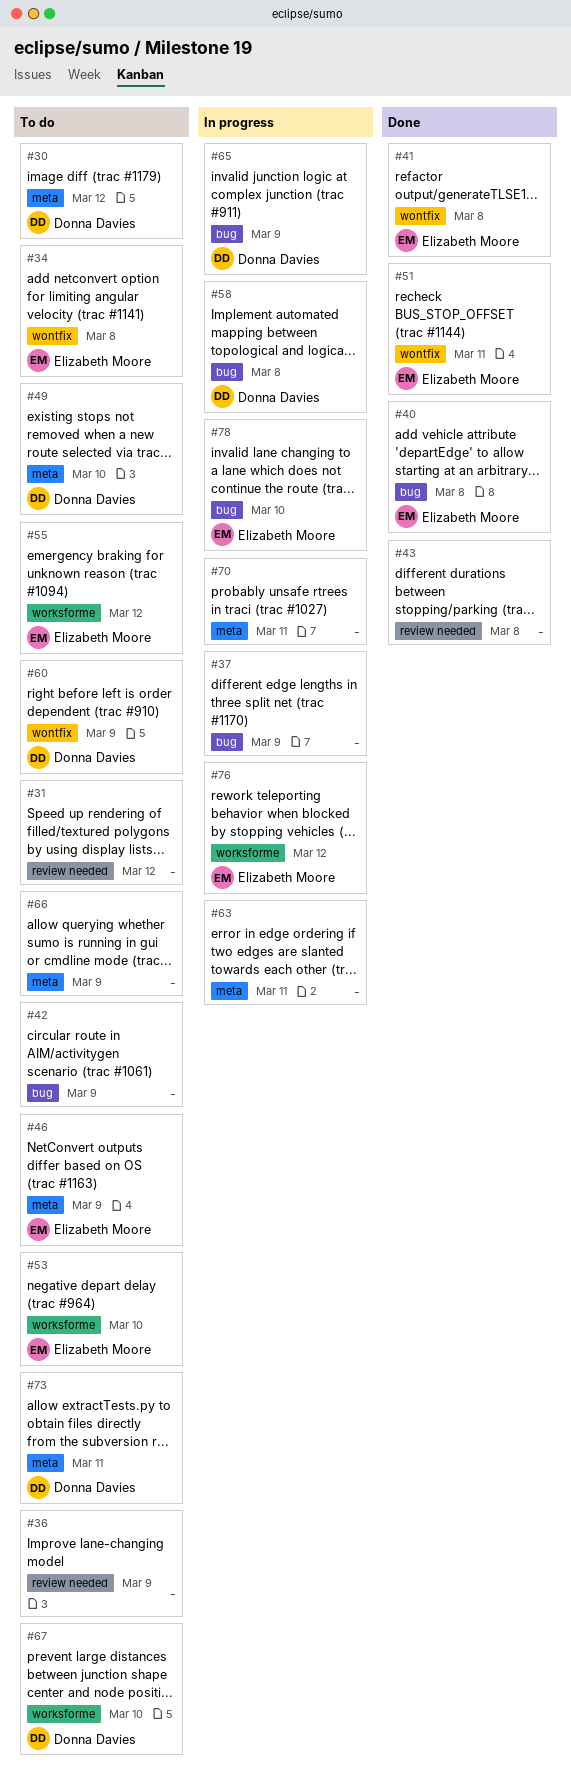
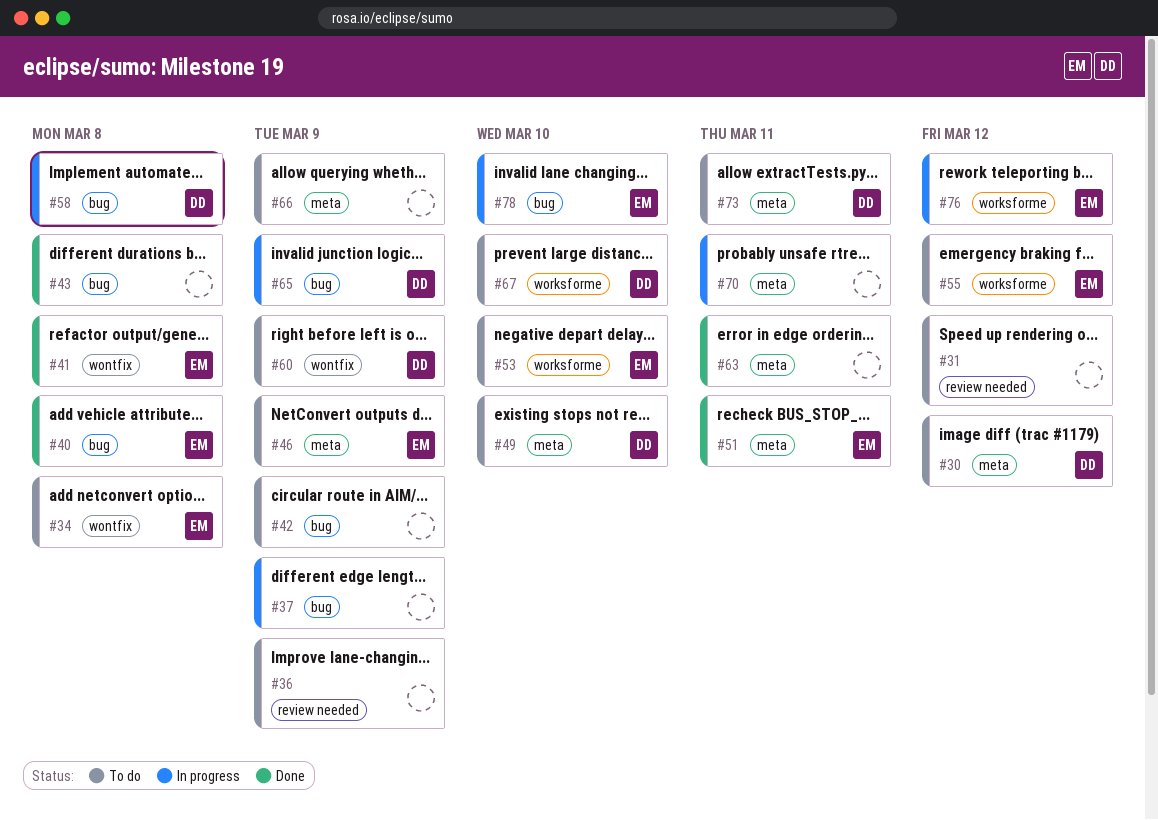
#43, label: review needed -> bug
#51, label: wontfix -> meta
#63, status: In progress -> Done

